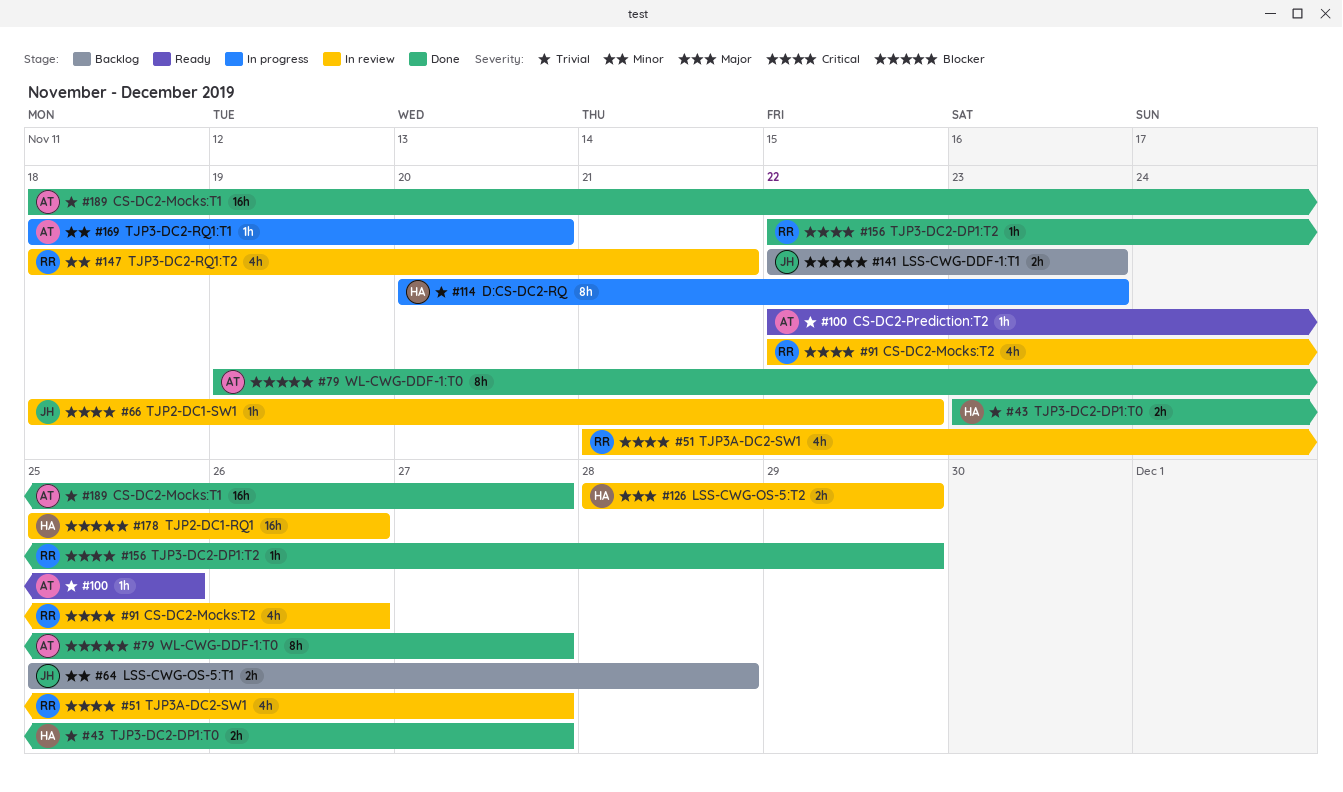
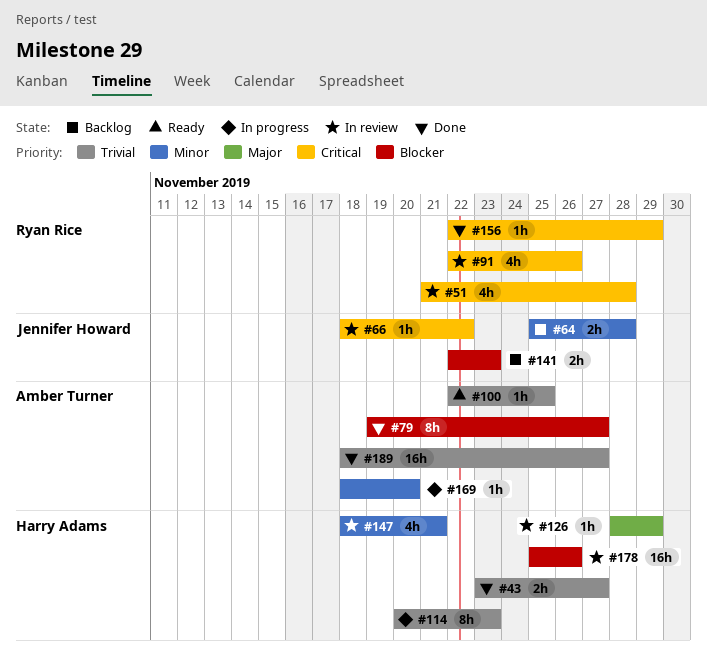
#51, due: Nov 27 -> Nov 28
#126, estimate: 2h -> 1h
#147, owner: Ryan Rice -> Harry Adams

